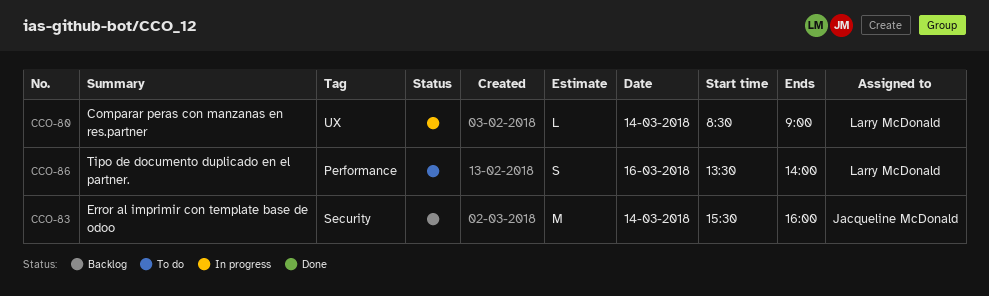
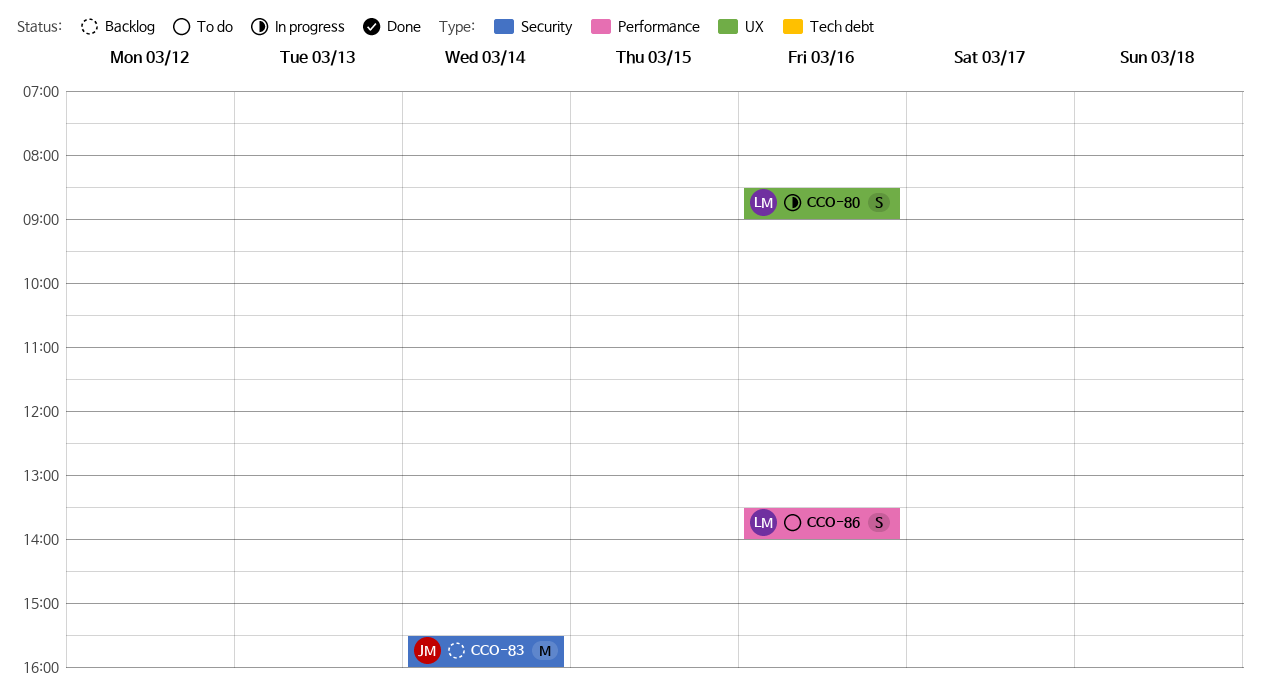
CCO-80, estimate: L -> S
CCO-80, day: Mar 14 -> Mar 16

